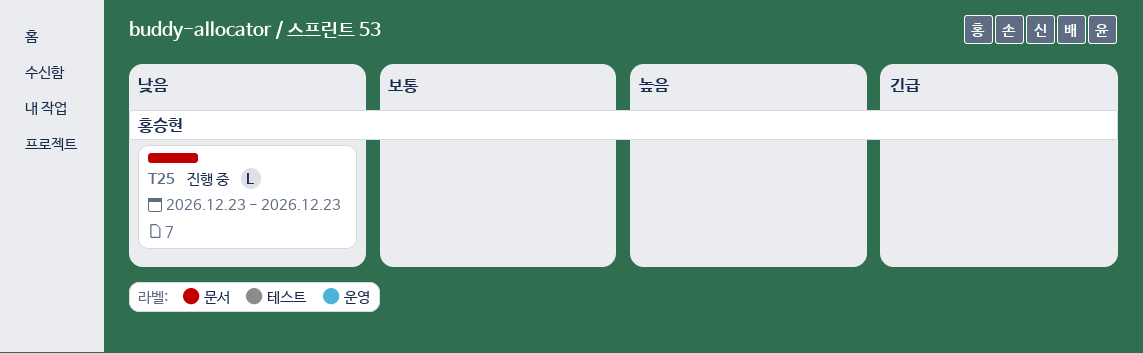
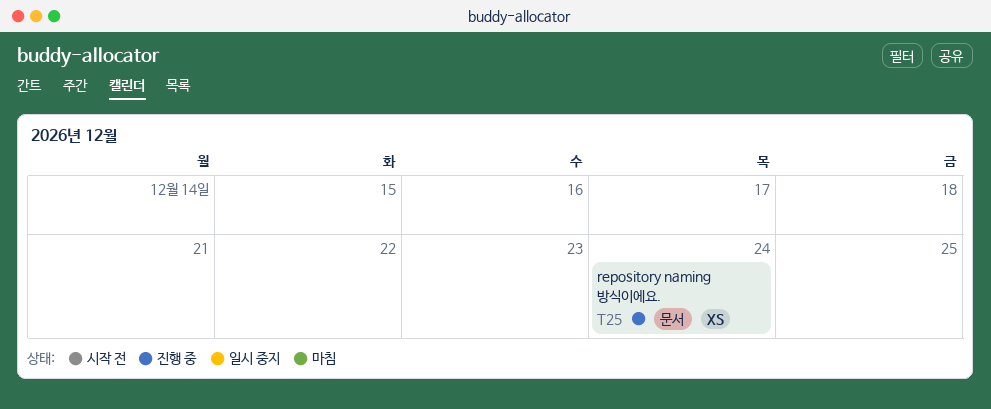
T25, estimate: L -> XS
T25, due: Dec 23 -> Dec 24

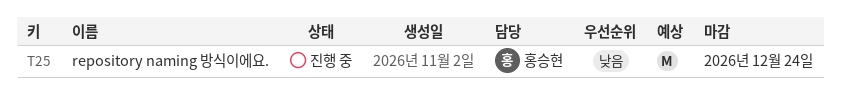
T25, estimate: XS -> M

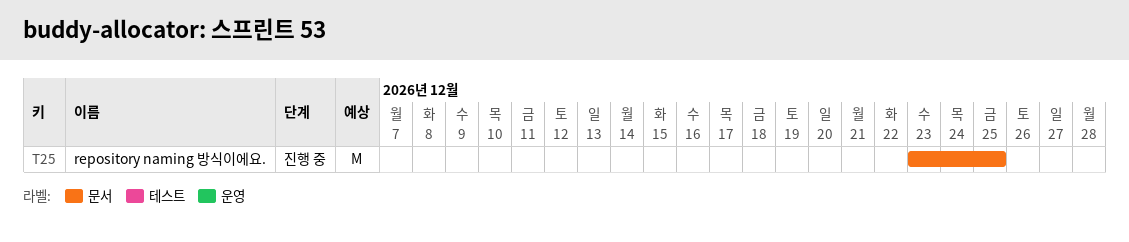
T25, due: Dec 24 -> Dec 25

